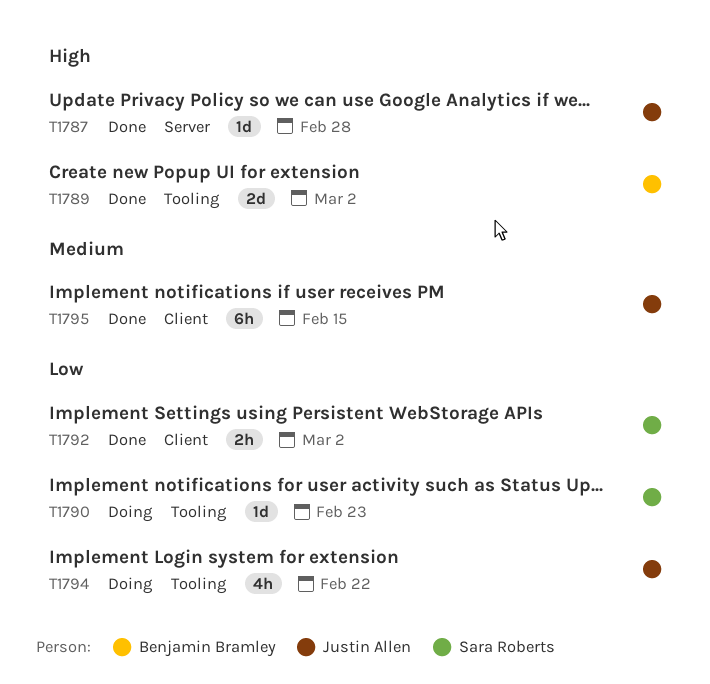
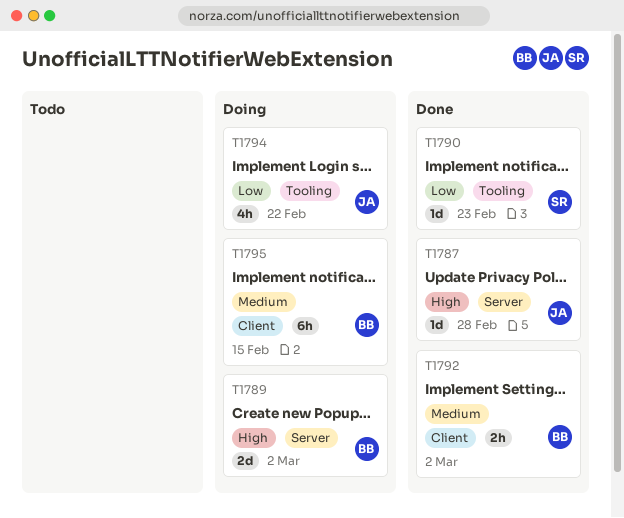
T1789, status: Done -> Doing
T1789, label: Tooling -> Server
T1790, status: Doing -> Done
T1792, owner: Sara Roberts -> Benjamin Bramley
T1792, priority: Low -> Medium
T1795, status: Done -> Doing
T1795, owner: Justin Allen -> Benjamin Bramley

